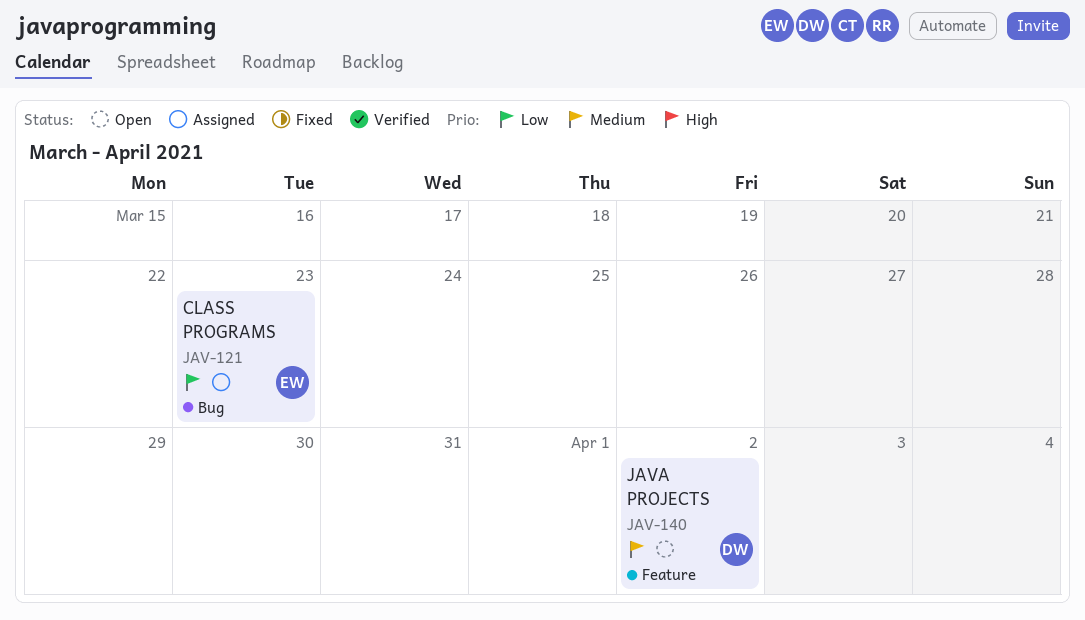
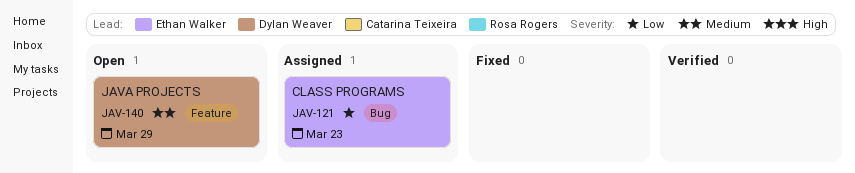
JAV-140, due: Apr 2 -> Mar 29

